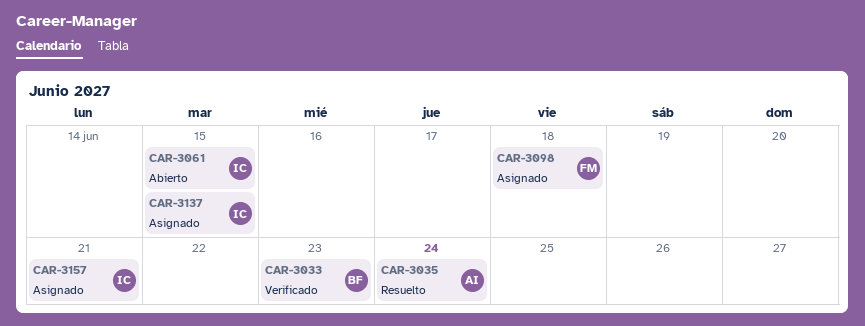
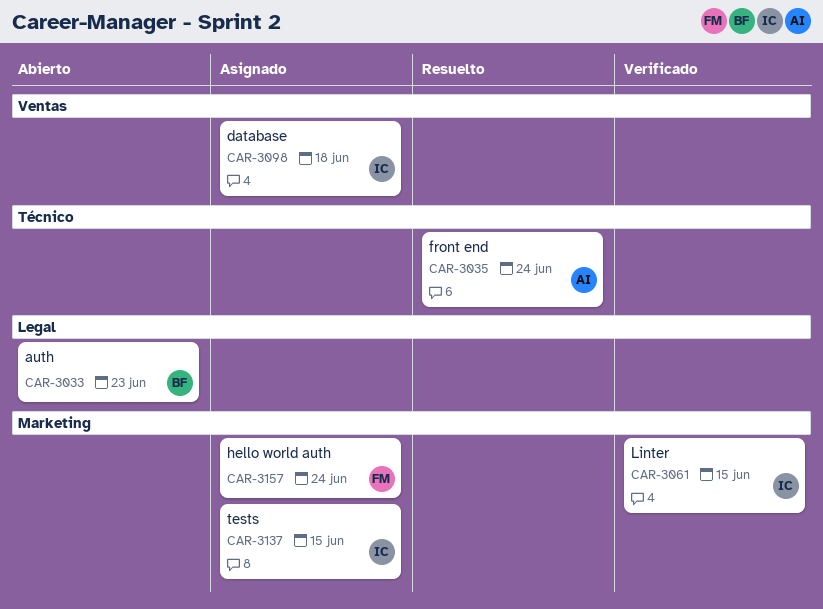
CAR-3033, status: Verificado -> Abierto
CAR-3061, status: Abierto -> Verificado
CAR-3098, owner: FM -> IC
CAR-3157, owner: IC -> FM
CAR-3157, due: Jun 21 -> Jun 24

